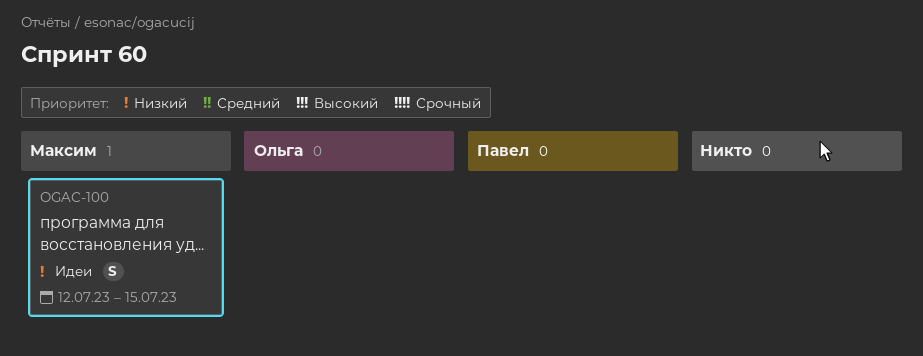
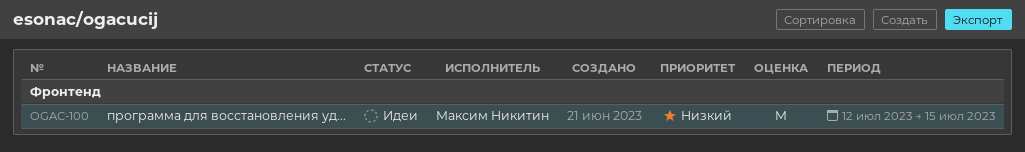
OGAC-100, estimate: S -> M

